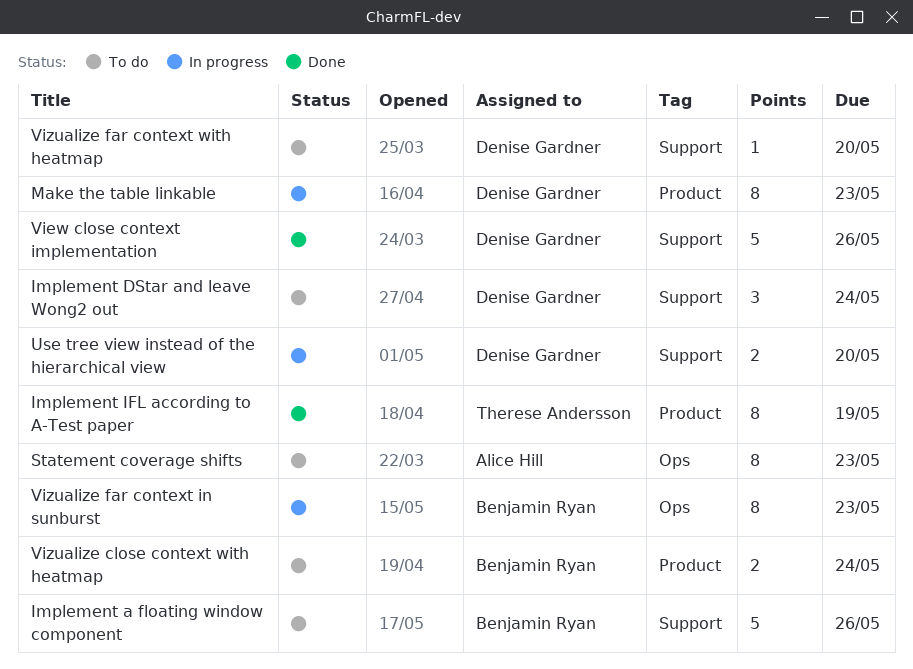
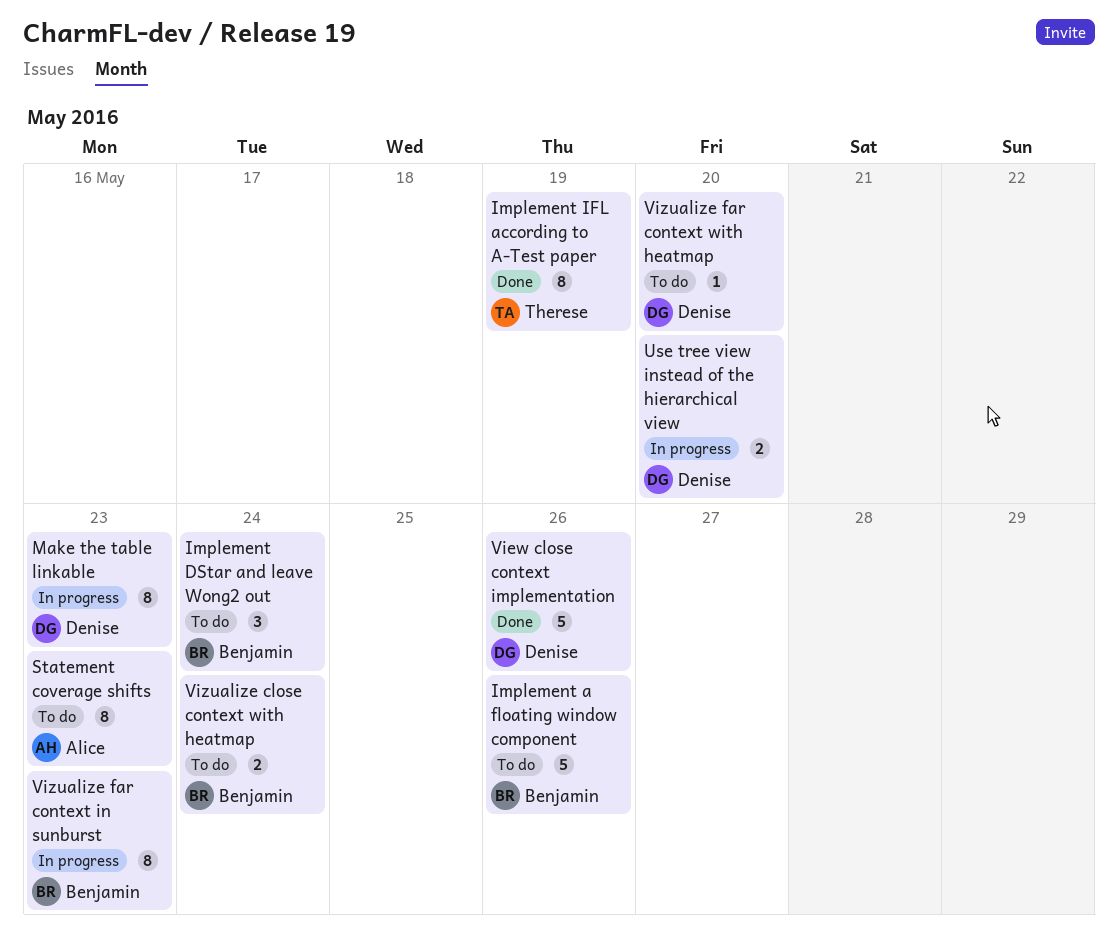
Implement DStar and leave Wong2 out, owner: Denise Gardner -> Benjamin Ryan

